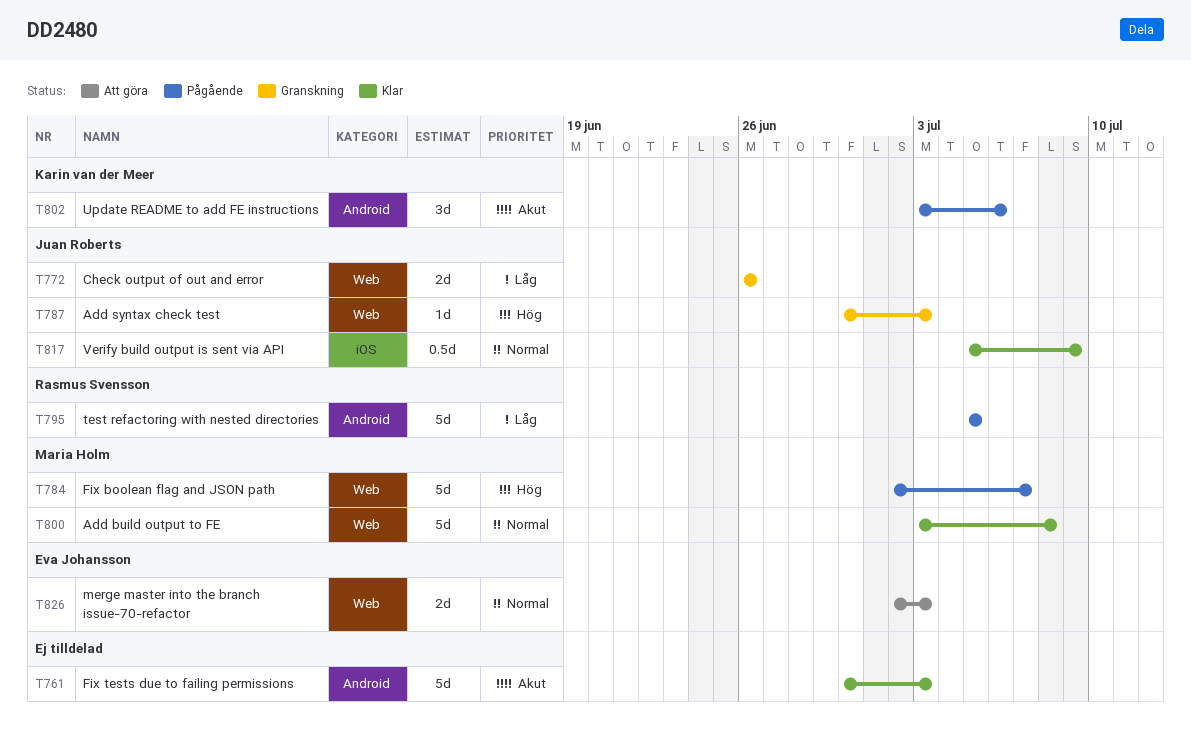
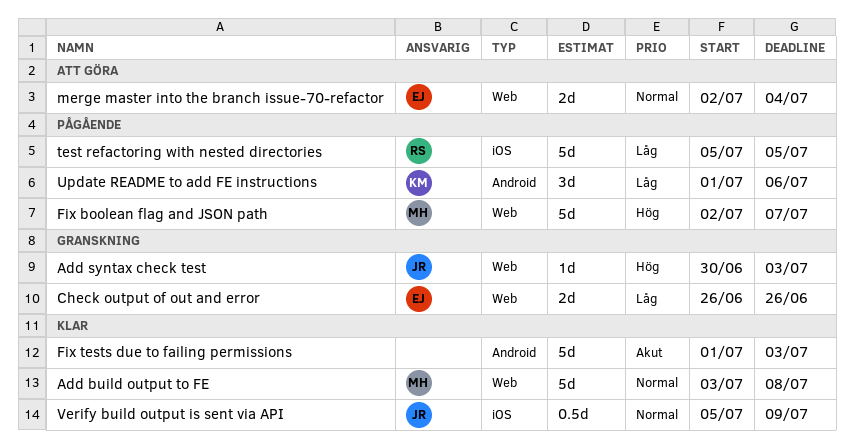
Check output of out and error, owner: Juan Roberts -> Eva Johansson
Fix tests due to failing permissions, start: Jun 30 -> Jul 1
merge master into the branch issue-70-refactor, due: Jul 3 -> Jul 4
test refactoring with nested directories, label: Android -> iOS
Update README to add FE instructions, priority: Akut -> Låg
Update README to add FE instructions, start: Jul 3 -> Jul 1

